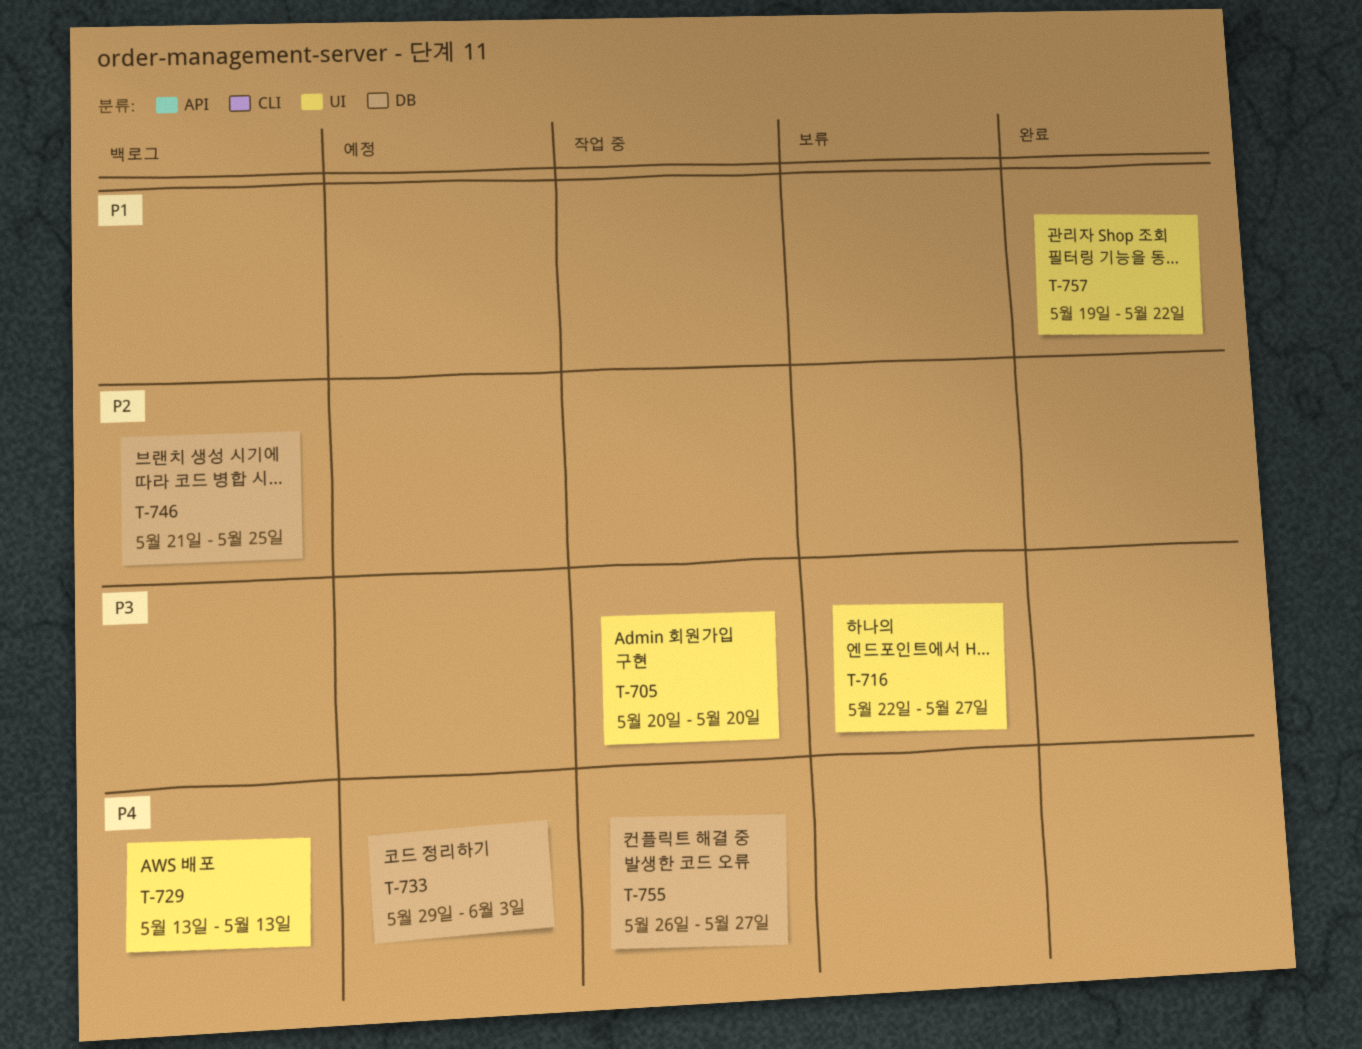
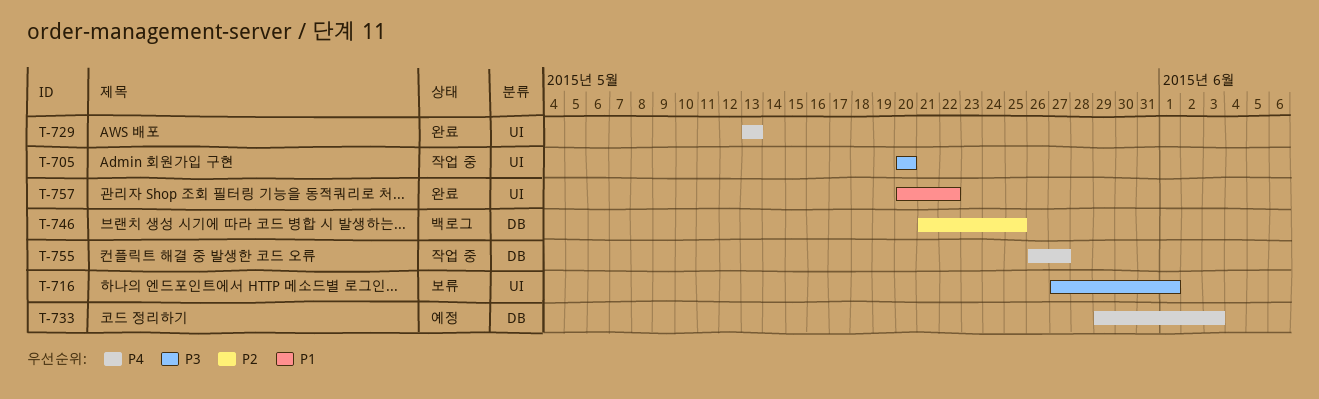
T-716, start: May 22 -> May 27
T-716, due: May 27 -> Jun 1
T-729, status: 백로그 -> 완료
T-757, start: May 19 -> May 20

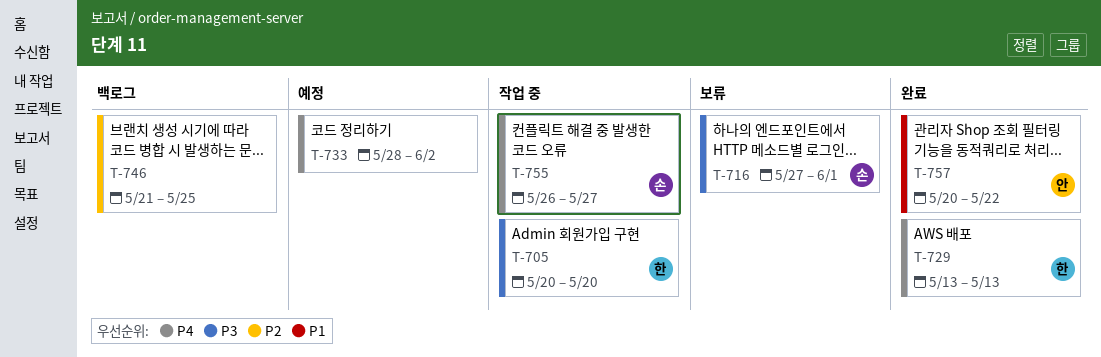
T-733, start: May 29 -> May 28
T-733, due: Jun 3 -> Jun 2

